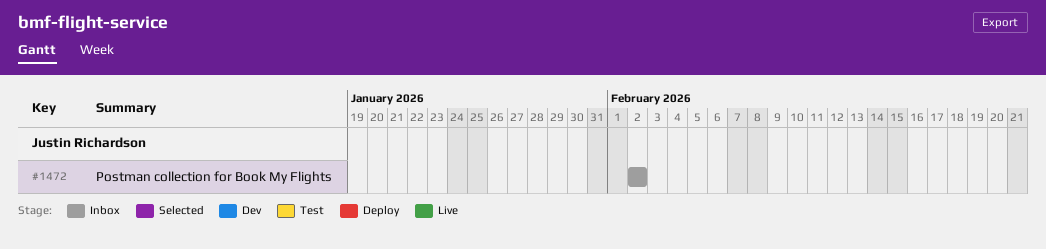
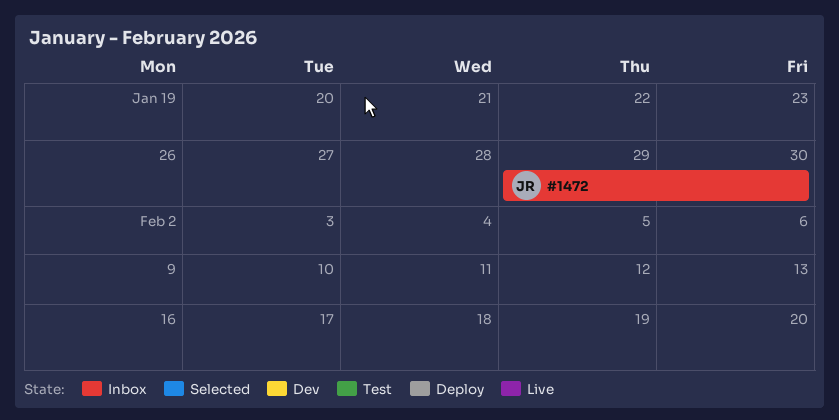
#1472, start: Feb 2 -> Jan 29
#1472, due: Feb 2 -> Jan 30

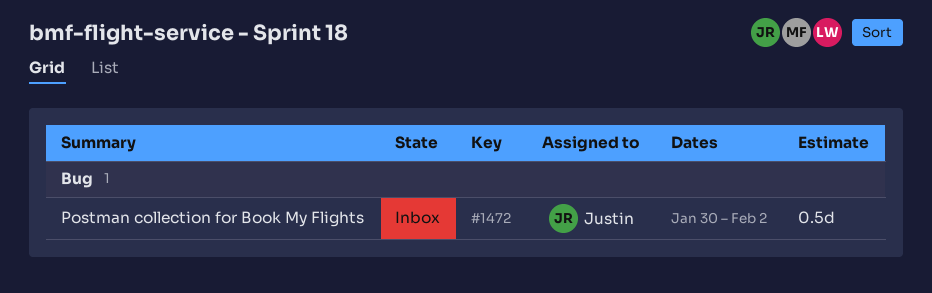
#1472, start: Jan 29 -> Jan 30
#1472, due: Jan 30 -> Feb 2

